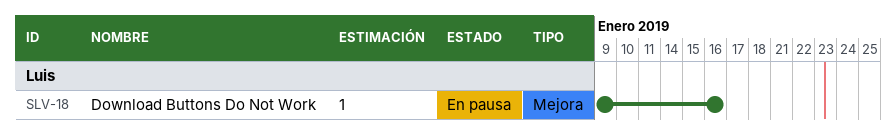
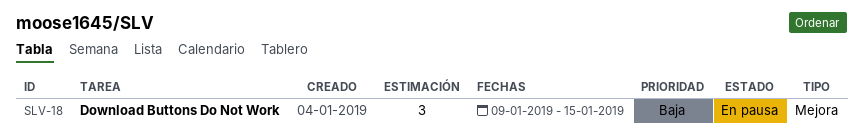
SLV-18, estimate: 1 -> 3
SLV-18, due: Jan 16 -> Jan 15

